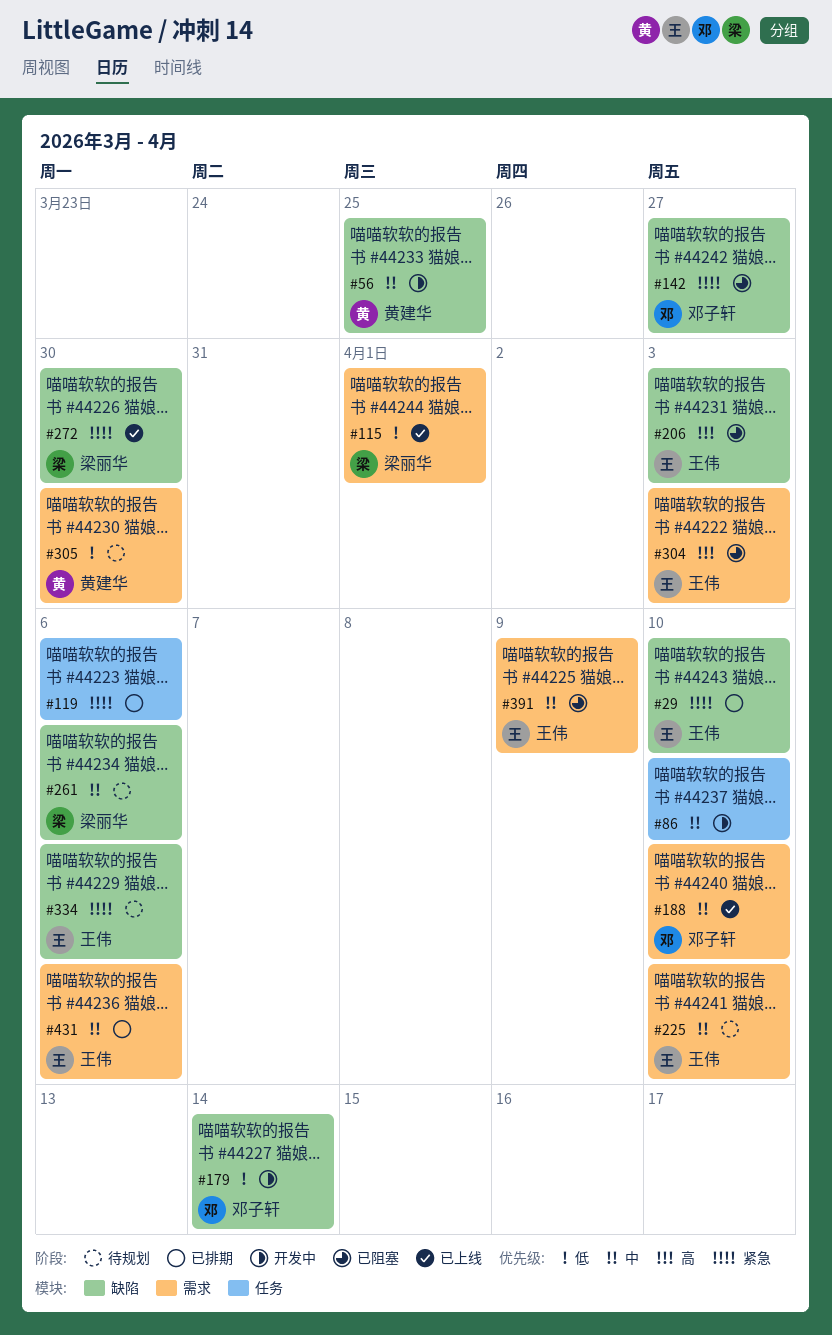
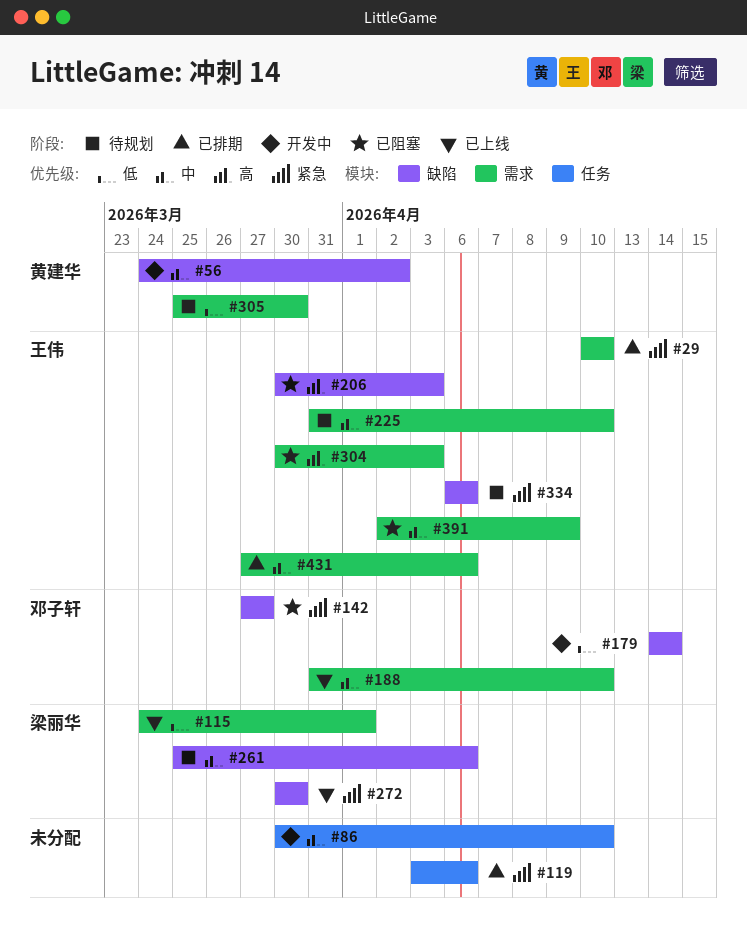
#29, label: 缺陷 -> 需求
#56, due: Mar 25 -> Apr 2

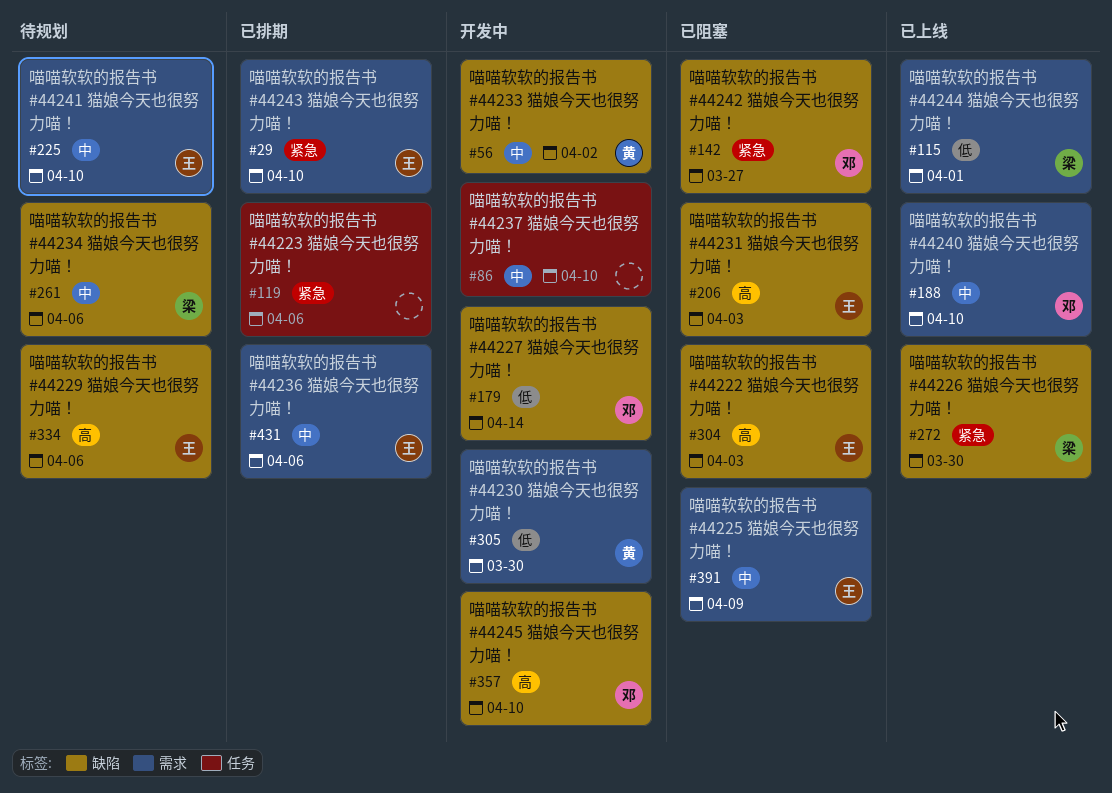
#304, label: 需求 -> 缺陷
#305, status: 待规划 -> 开发中
#334, priority: 紧急 -> 高
#357: none -> present

